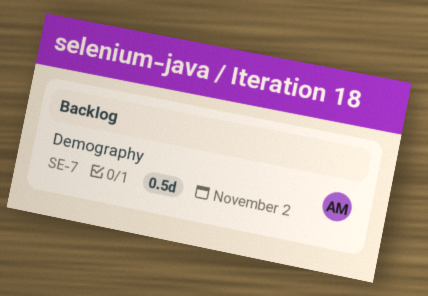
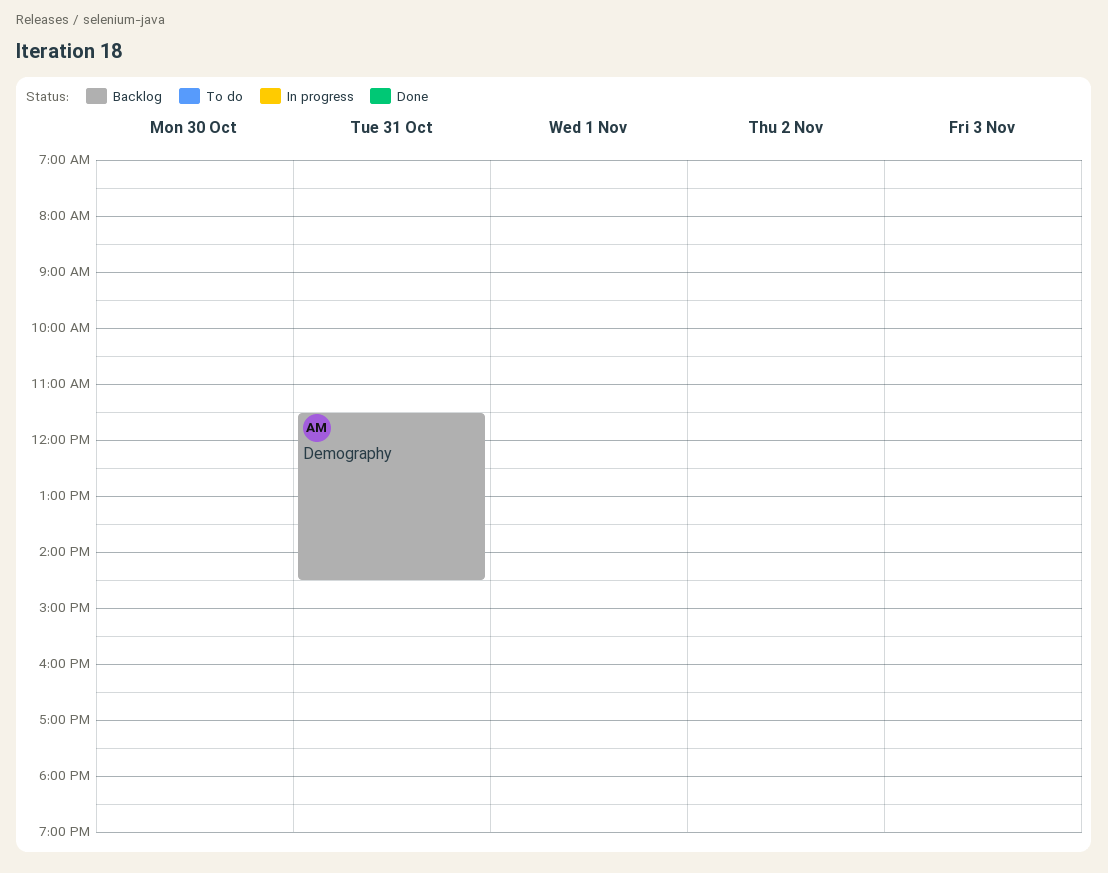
Demography, day: Nov 2 -> Oct 31

